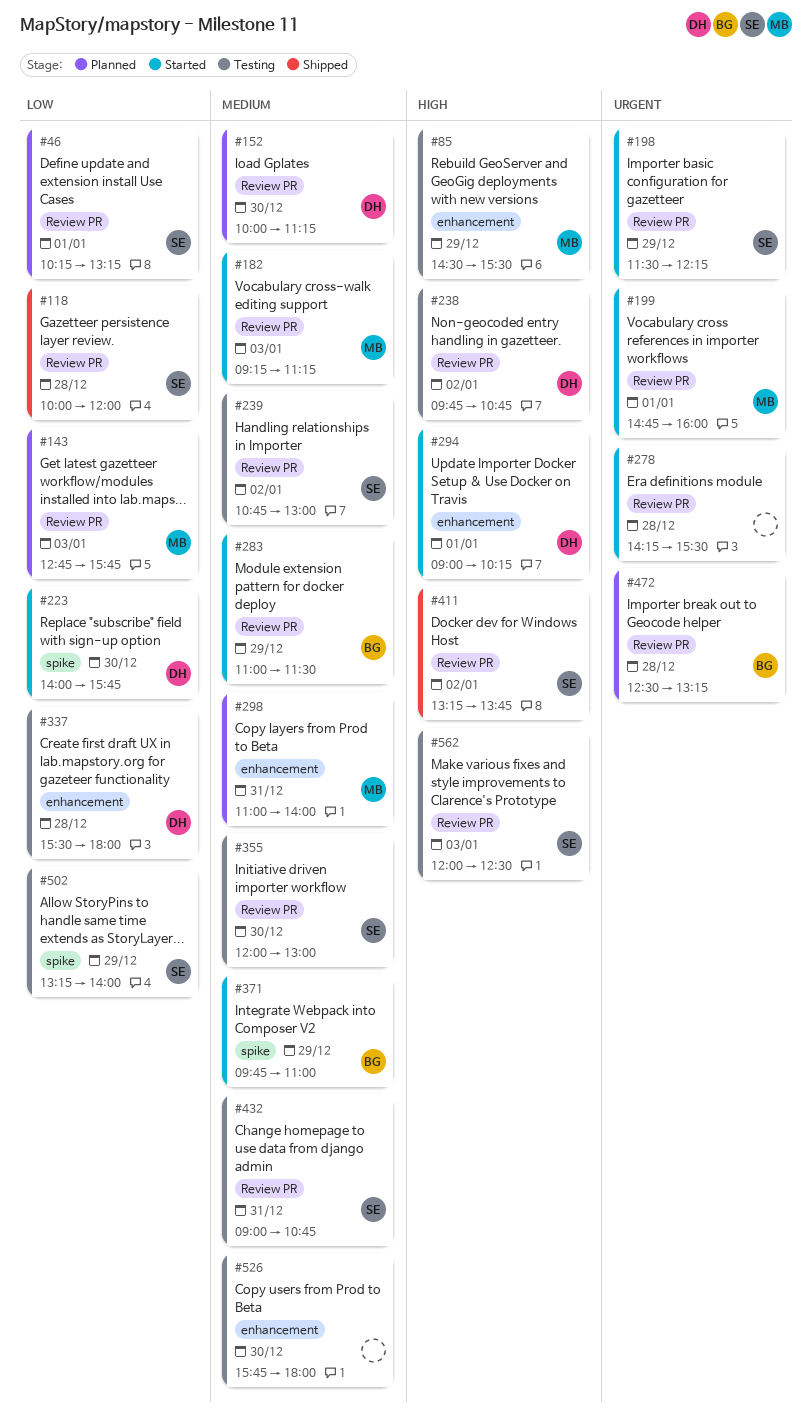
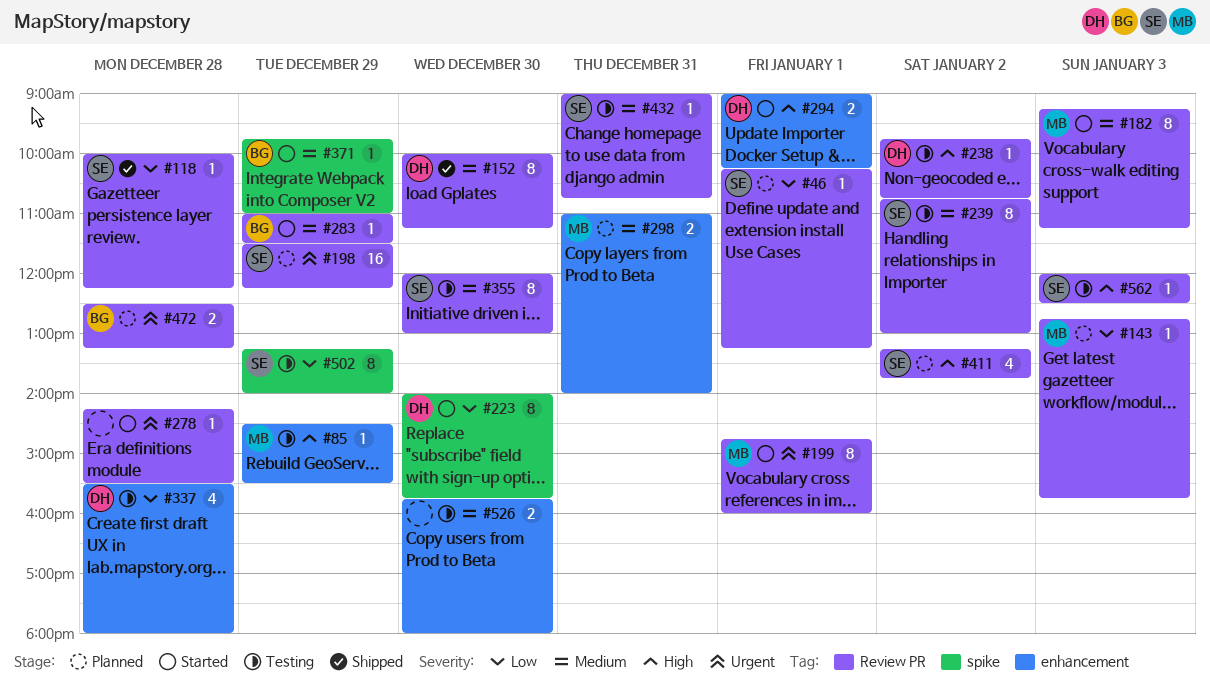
#118, ends: 12:00 -> 12:15
#152, status: Planned -> Shipped
#198, status: Started -> Planned
#411, status: Shipped -> Planned

